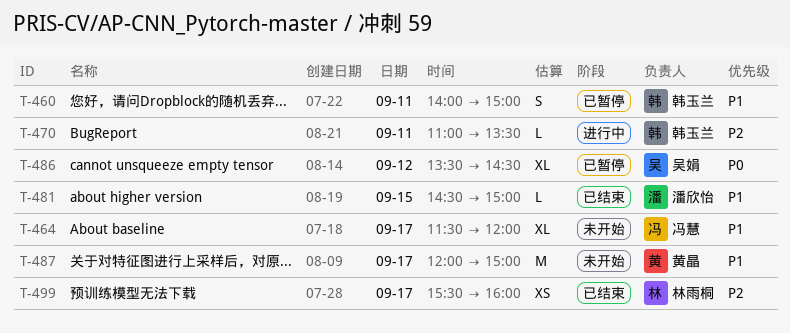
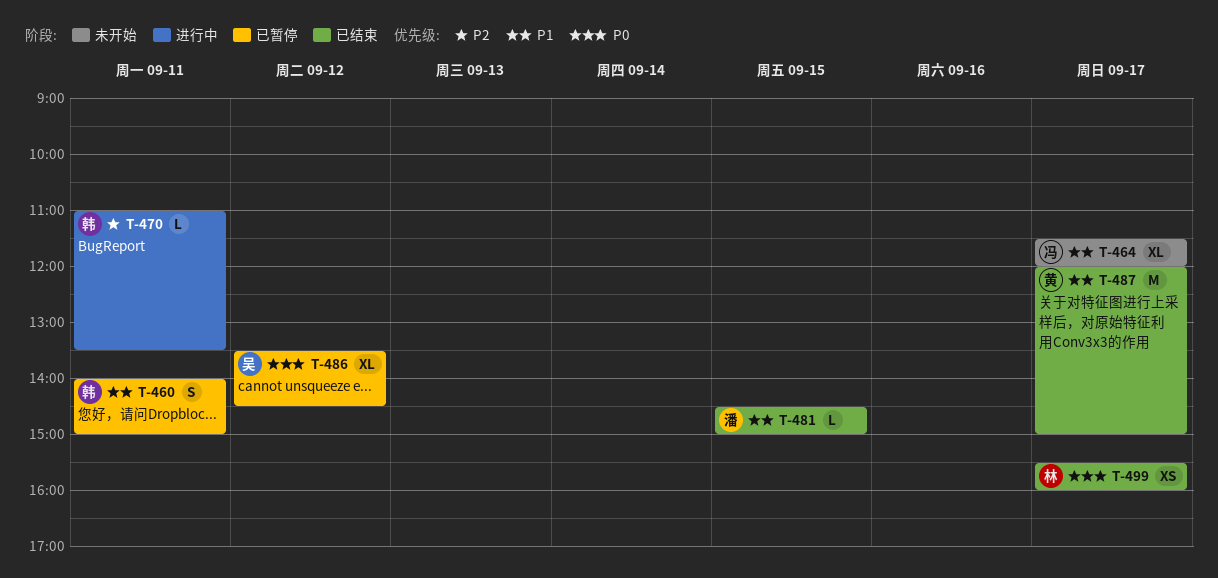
T-487, status: 未开始 -> 已结束
T-499, priority: P2 -> P0

